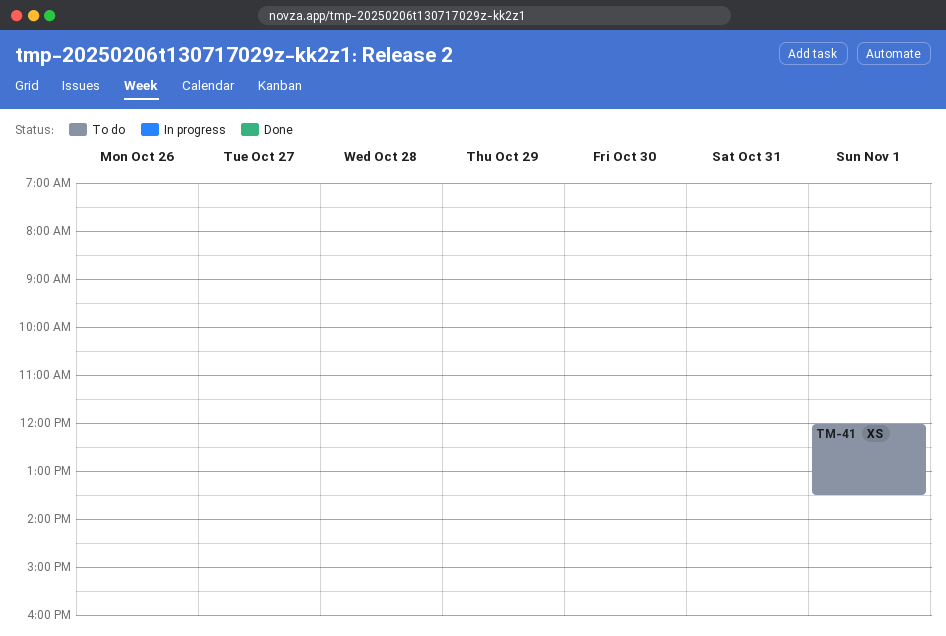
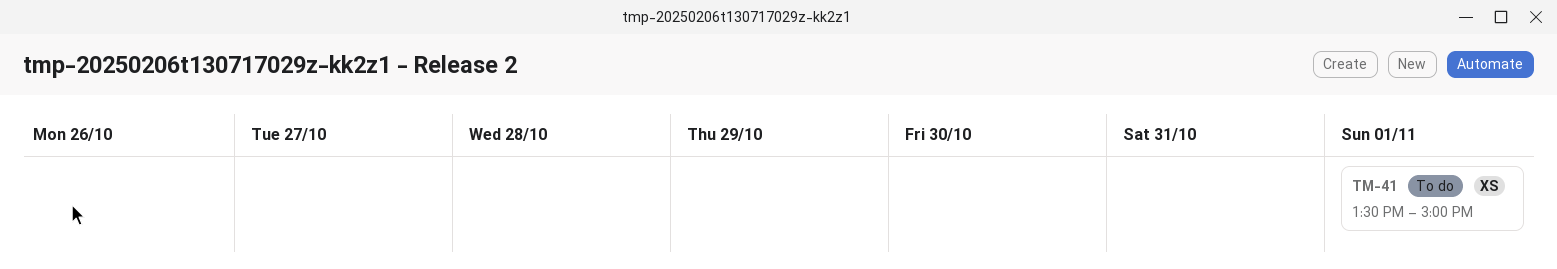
TM-41, begins: 12:00 -> 13:30
TM-41, ends: 13:30 -> 15:00

